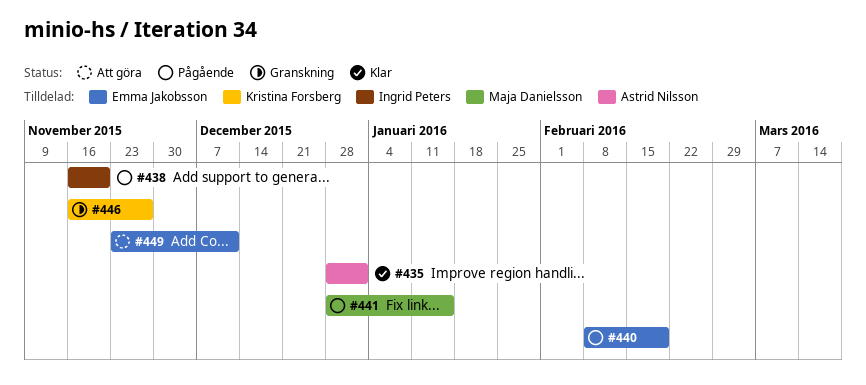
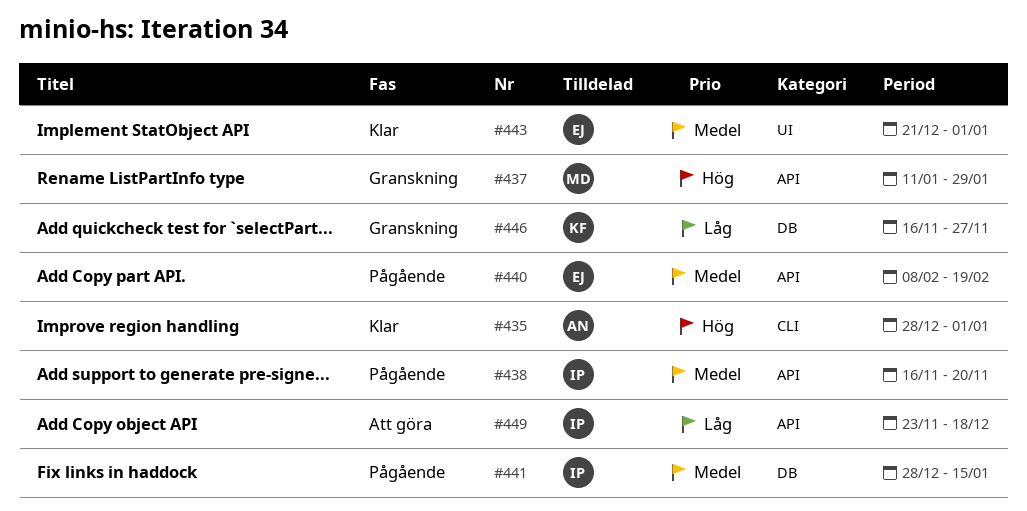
#437: none -> present
#441, owner: Maja Danielsson -> Ingrid Peters
#443: none -> present
#449, owner: Emma Jakobsson -> Ingrid Peters
#449, due: Dec 11 -> Dec 18

